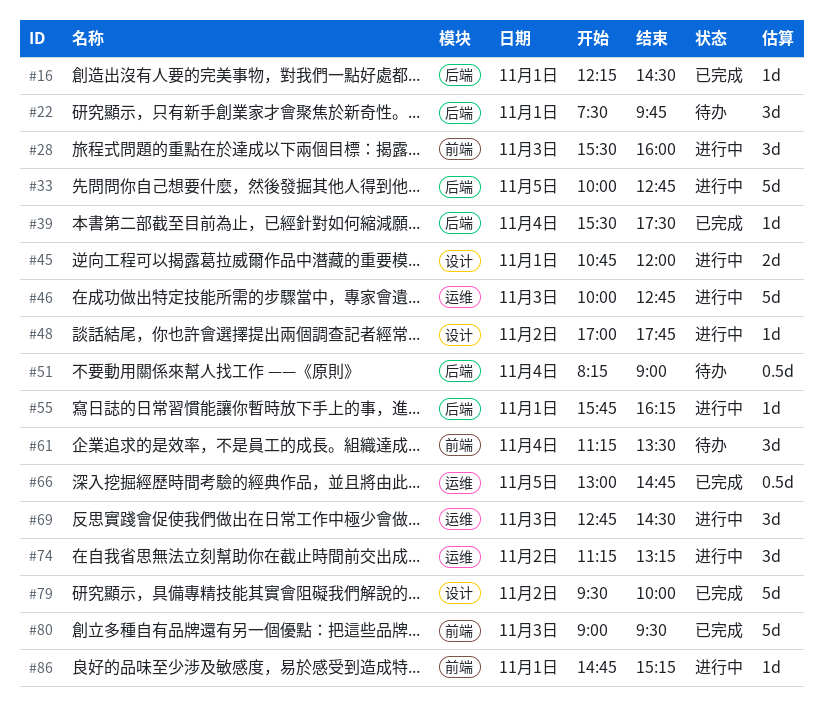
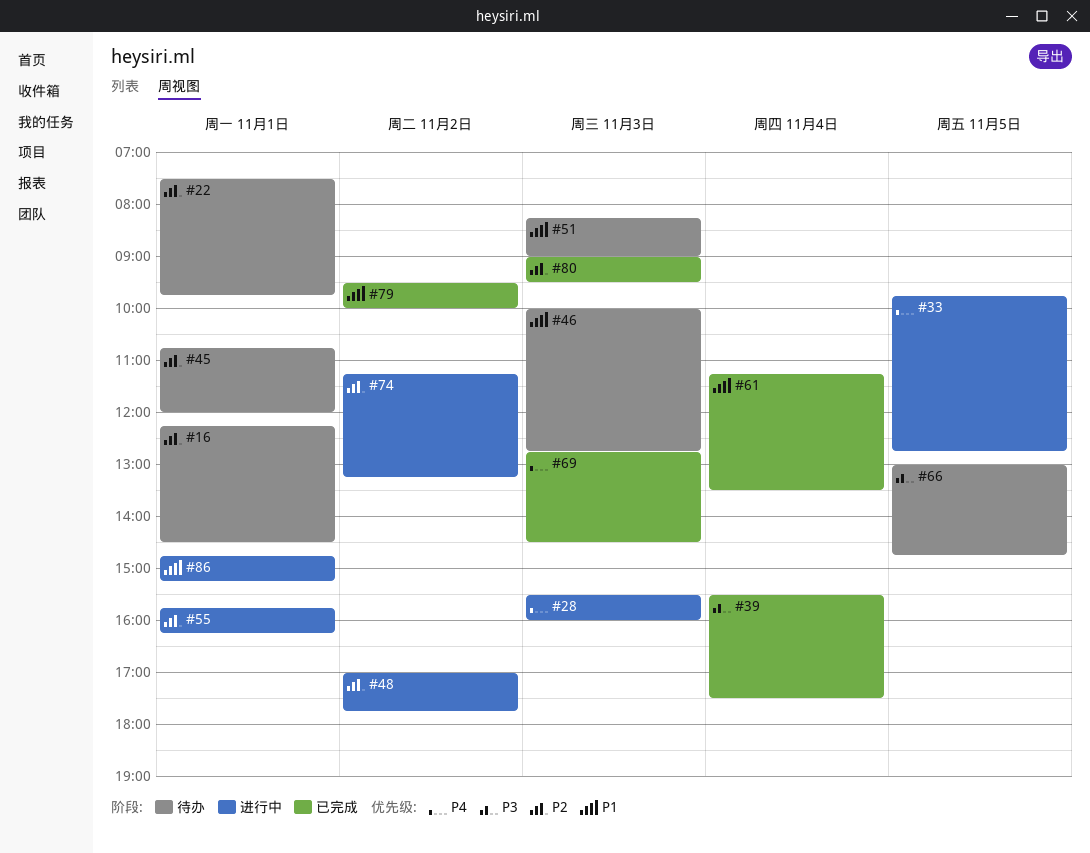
#16, status: 已完成 -> 待办
#33, begins: 10:00 -> 09:45
#45, status: 进行中 -> 待办
#46, status: 进行中 -> 待办
#51, day: Nov 4 -> Nov 3
#61, status: 待办 -> 已完成
#66, status: 已完成 -> 待办
#69, status: 进行中 -> 已完成

